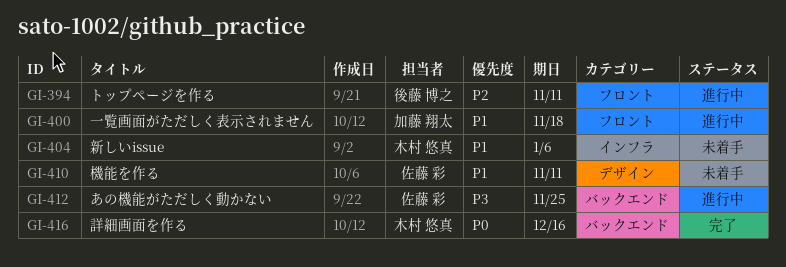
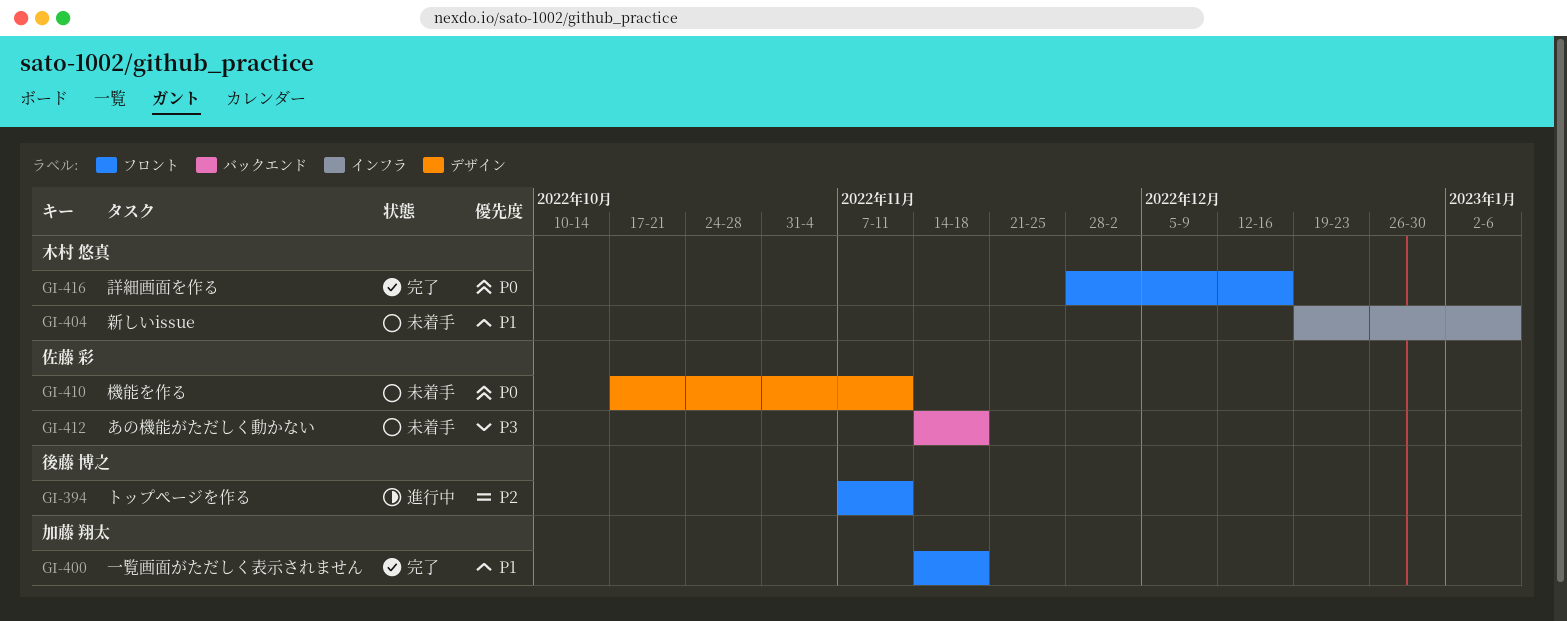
GI-400, status: 進行中 -> 完了
GI-410, priority: P1 -> P0
GI-412, status: 進行中 -> 未着手
GI-412, due: Nov 25 -> Nov 18
GI-416, label: バックエンド -> フロント

